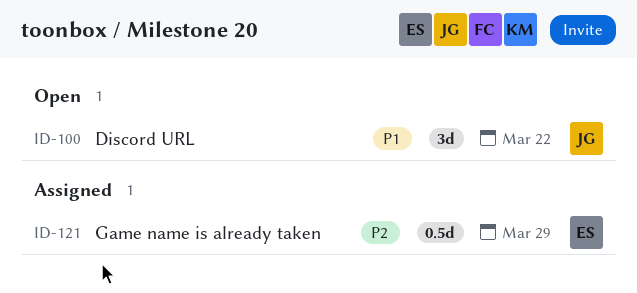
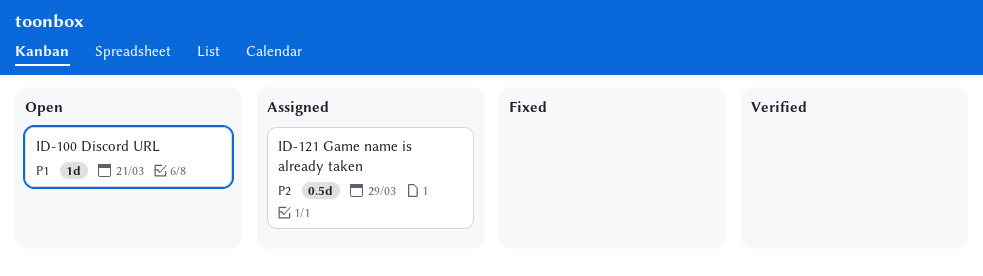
ID-100, estimate: 3d -> 1d
ID-100, due: Mar 22 -> Mar 21

